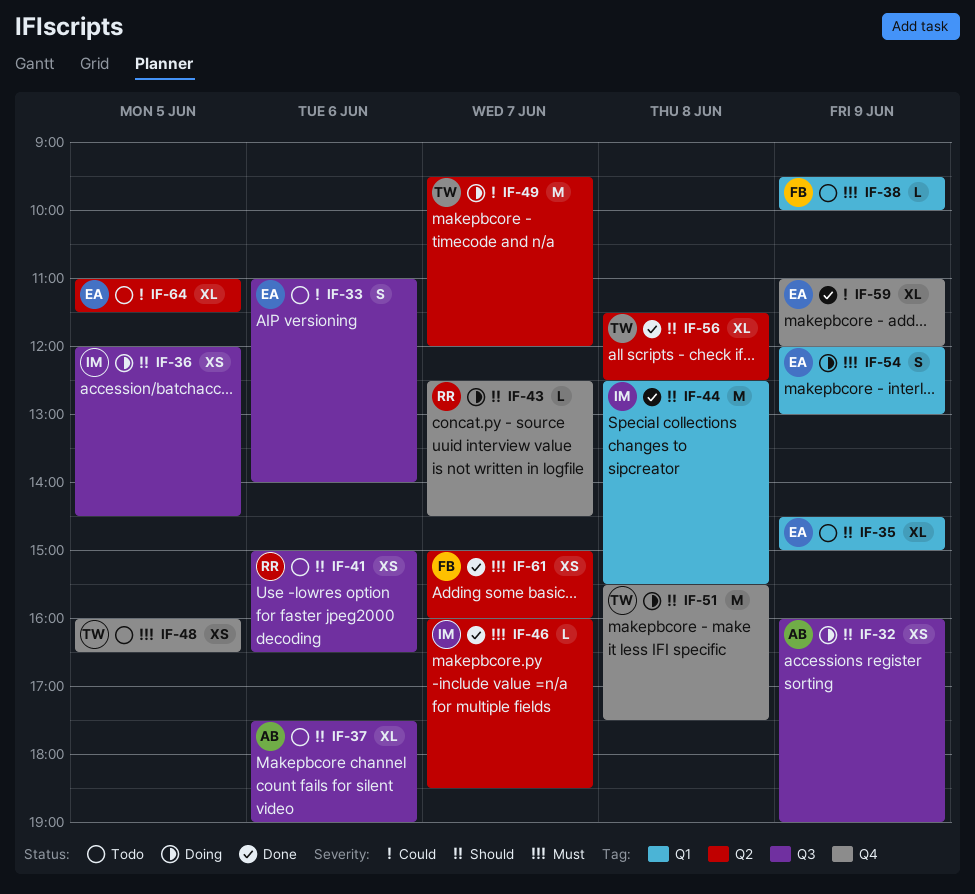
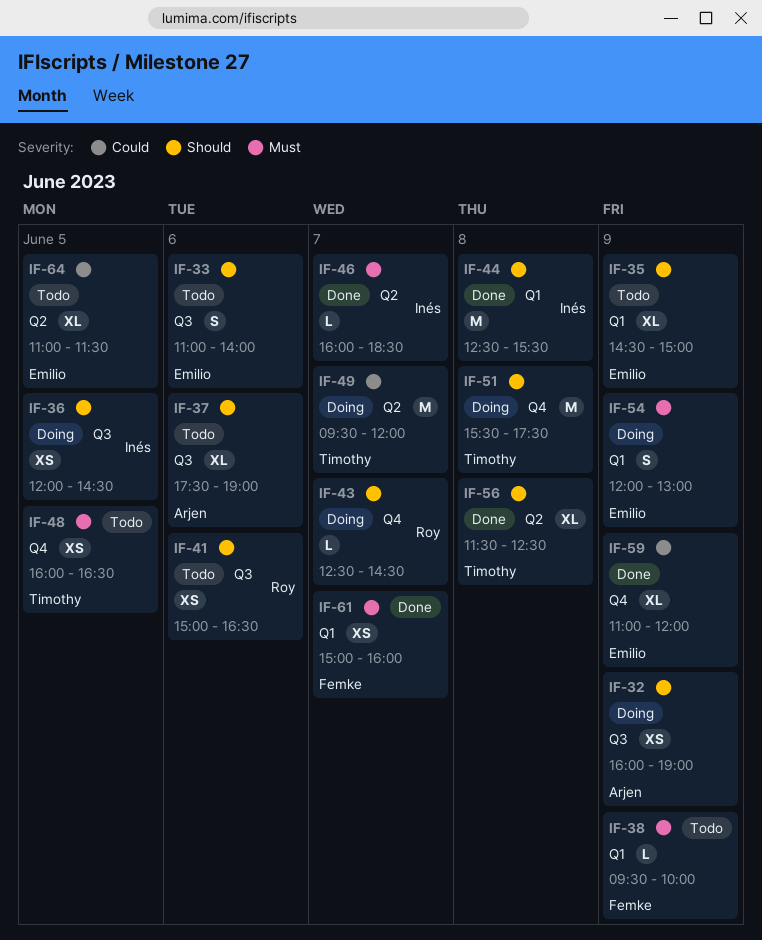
IF-33, priority: Could -> Should
IF-61, label: Q2 -> Q1

